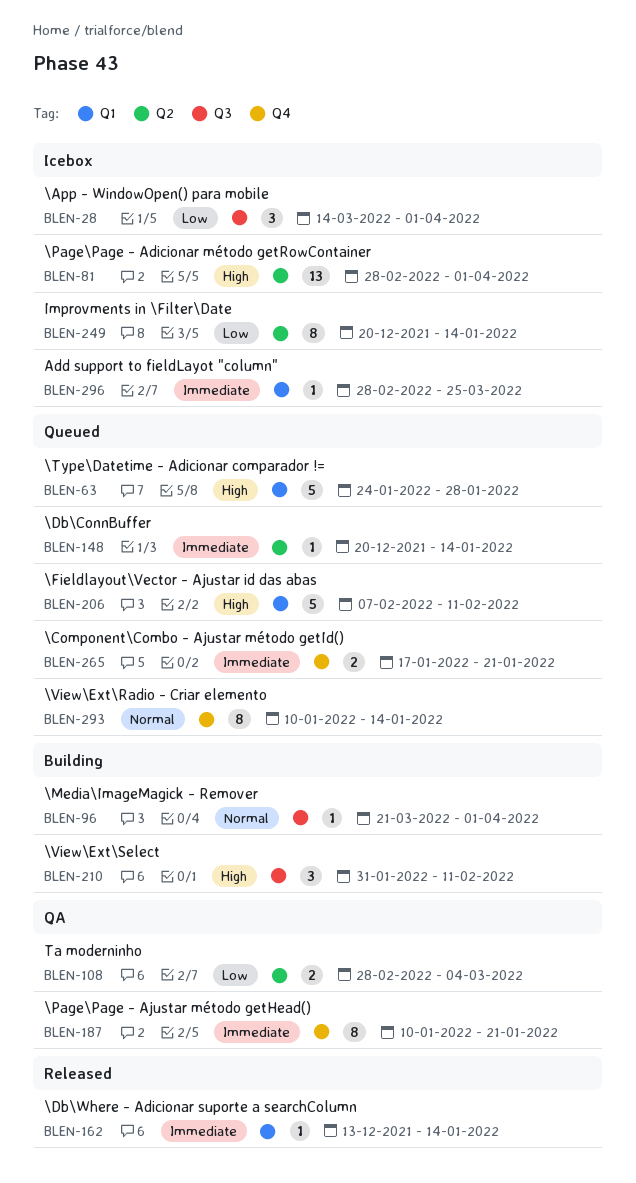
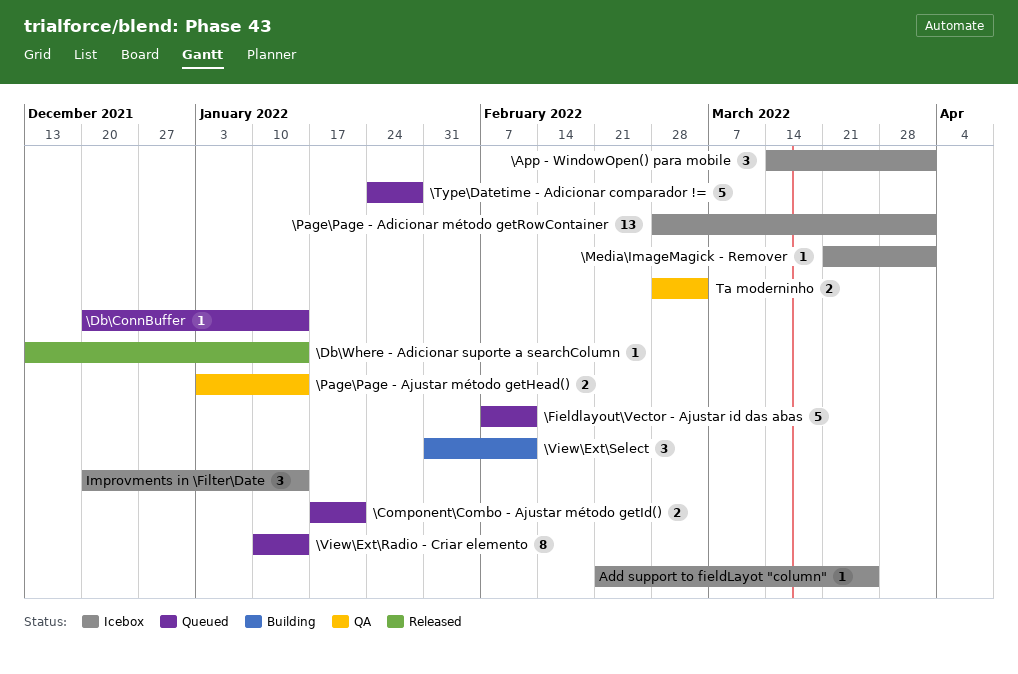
\Media\ImageMagick - Remover, status: Building -> Icebox
\Page\Page - Ajustar método getHead(), estimate: 8 -> 2
\Page\Page - Ajustar método getHead(), start: Jan 10 -> Jan 3
\Page\Page - Ajustar método getHead(), due: Jan 21 -> Jan 14
Add support to fieldLayot "column", start: Feb 28 -> Feb 21
Improvments in \Filter\Date, estimate: 8 -> 3

